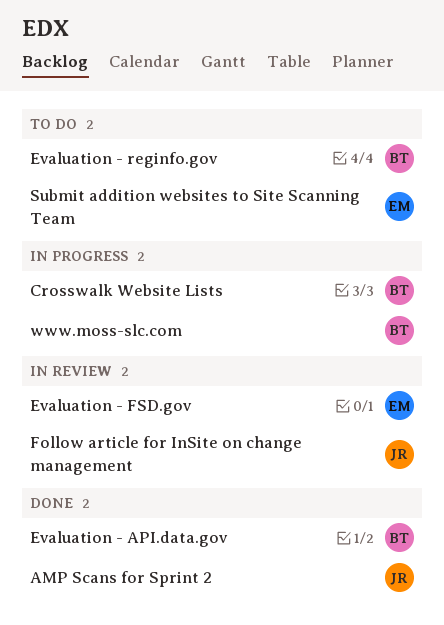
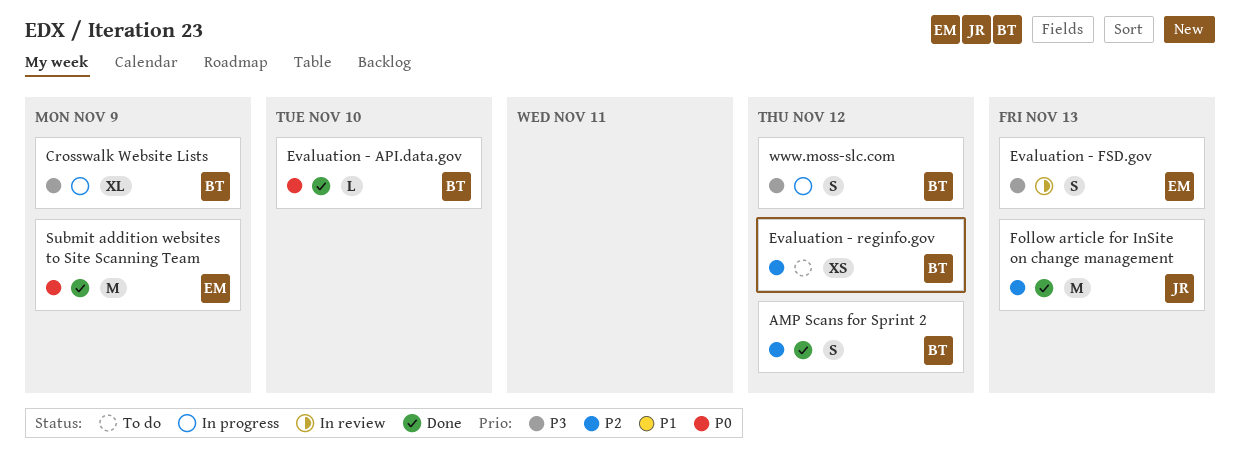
AMP Scans for Sprint 2, owner: JR -> BT
Follow article for InSite on change management, status: In review -> Done
Submit addition websites to Site Scanning Team, status: To do -> Done

